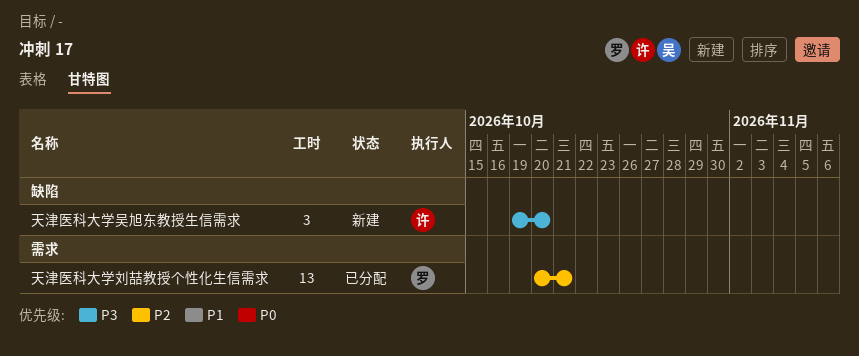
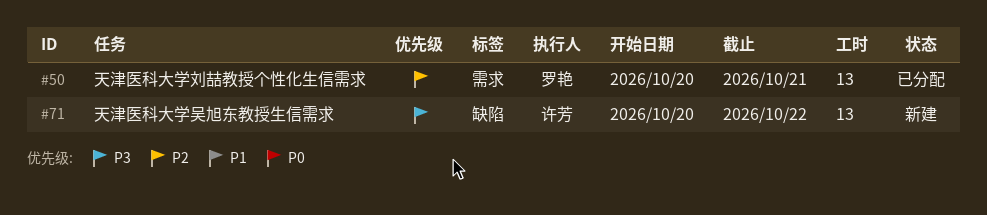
天津医科大学吴旭东教授生信需求, estimate: 3 -> 13
天津医科大学吴旭东教授生信需求, start: Oct 19 -> Oct 20
天津医科大学吴旭东教授生信需求, due: Oct 20 -> Oct 22

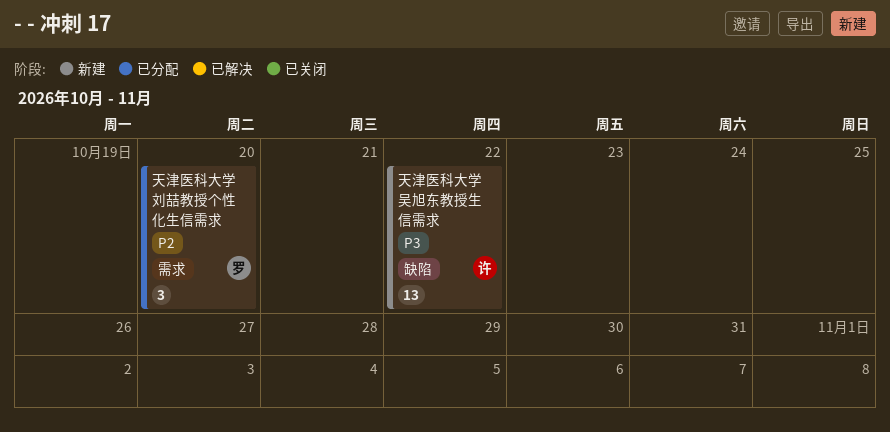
天津医科大学刘喆教授个性化生信需求, estimate: 13 -> 3
天津医科大学刘喆教授个性化生信需求, due: Oct 21 -> Oct 20

